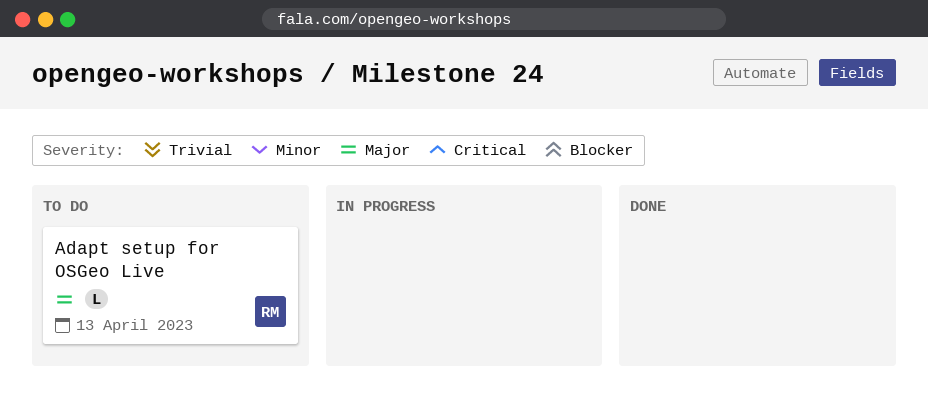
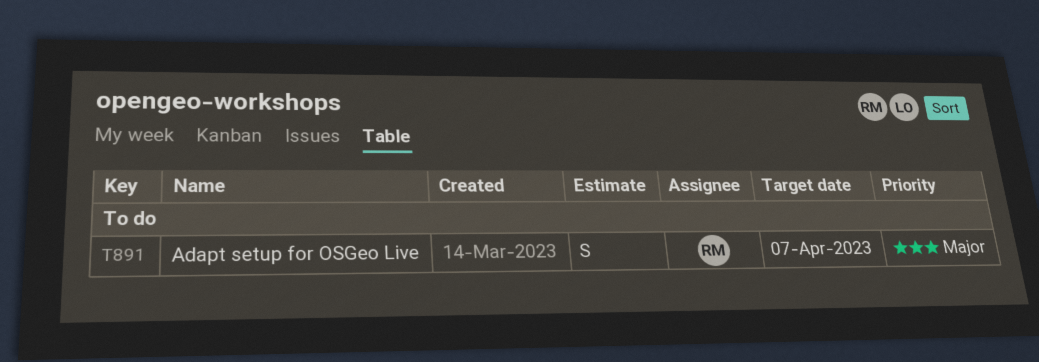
Adapt setup for OSGeo Live, estimate: L -> S
Adapt setup for OSGeo Live, due: Apr 13 -> Apr 7

